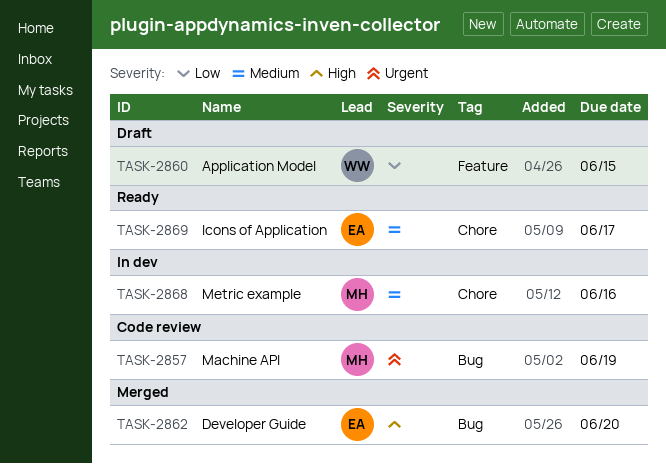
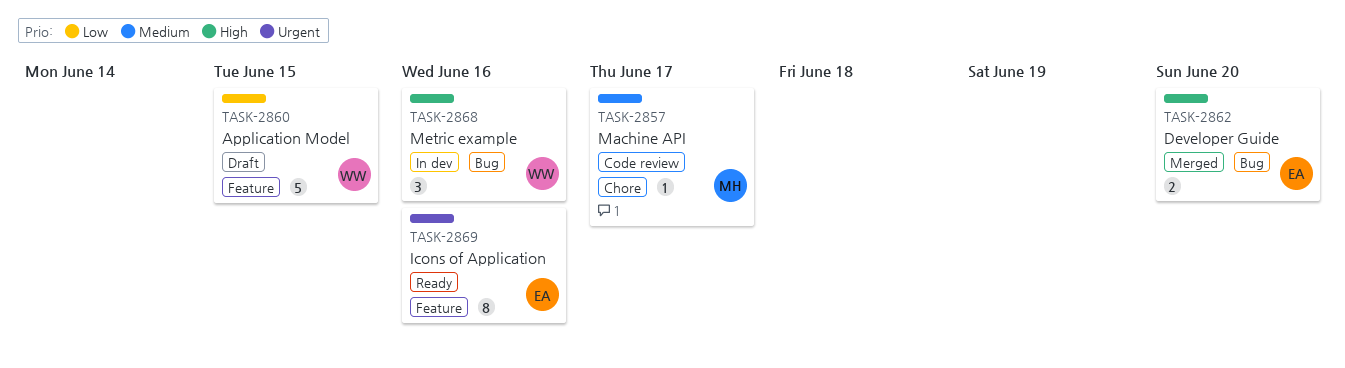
TASK-2857, priority: Urgent -> Medium
TASK-2857, label: Bug -> Chore
TASK-2857, due: Jun 19 -> Jun 17
TASK-2868, owner: MH -> WW
TASK-2868, priority: Medium -> High
TASK-2868, label: Chore -> Bug
TASK-2869, priority: Medium -> Urgent
TASK-2869, label: Chore -> Feature
TASK-2869, due: Jun 17 -> Jun 16

